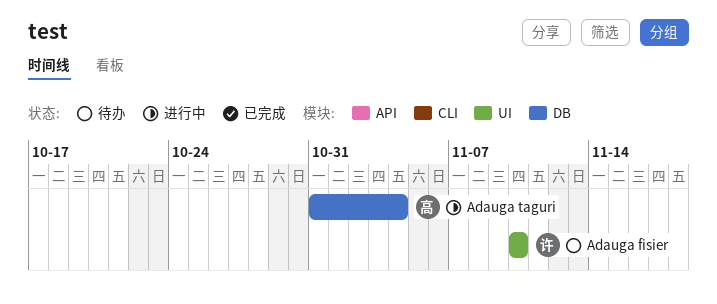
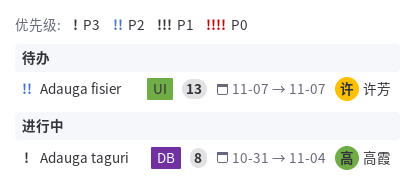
Adauga fisier, start: Nov 10 -> Nov 7
Adauga fisier, due: Nov 10 -> Nov 7

